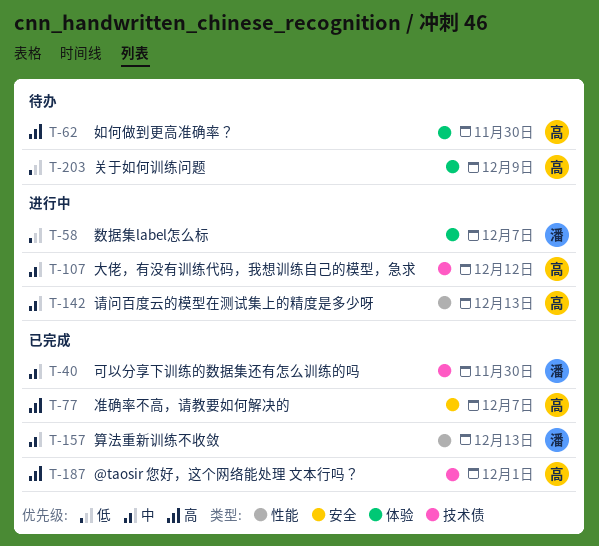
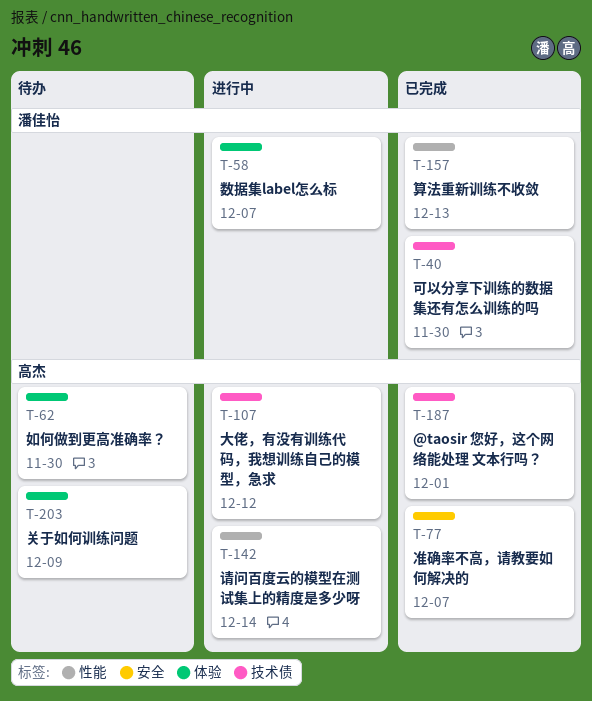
T-142, due: Dec 13 -> Dec 14

